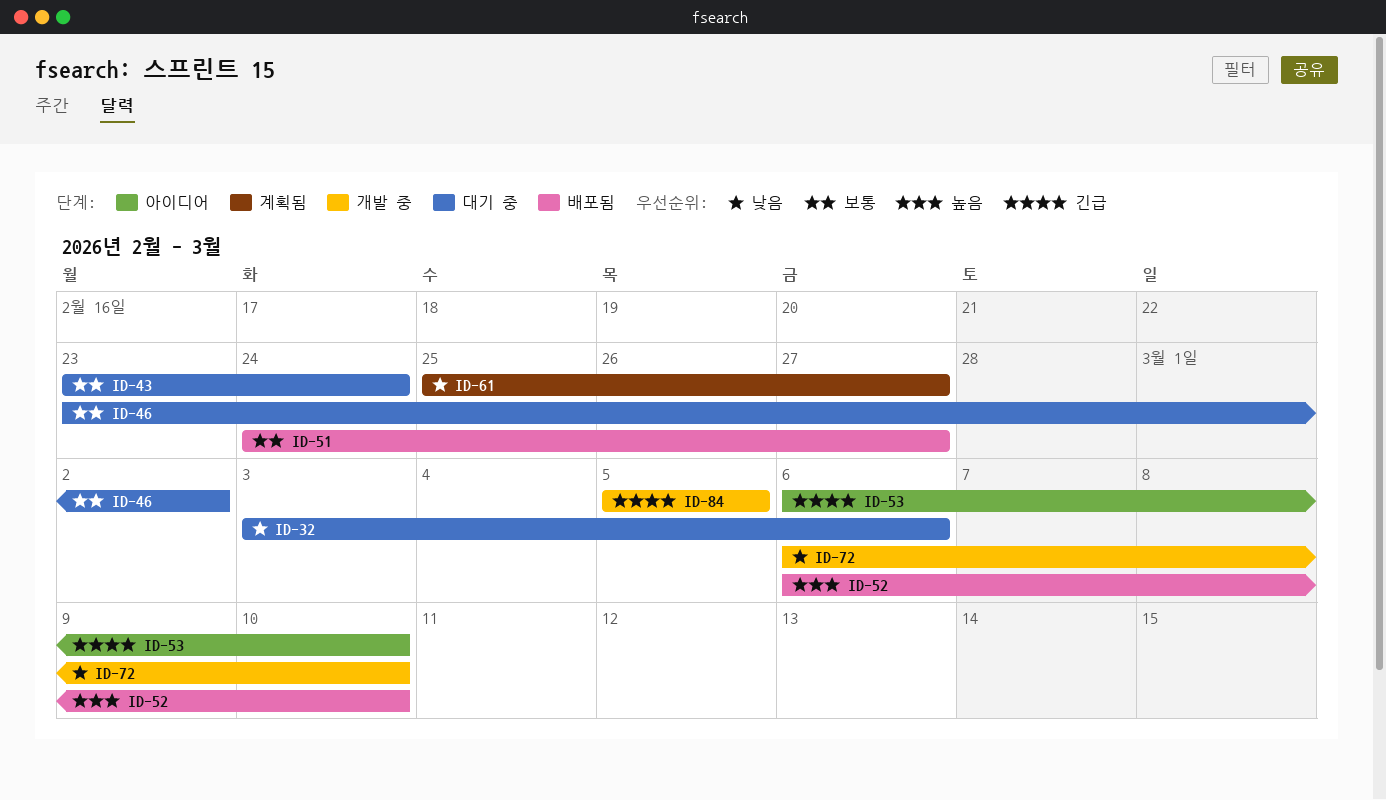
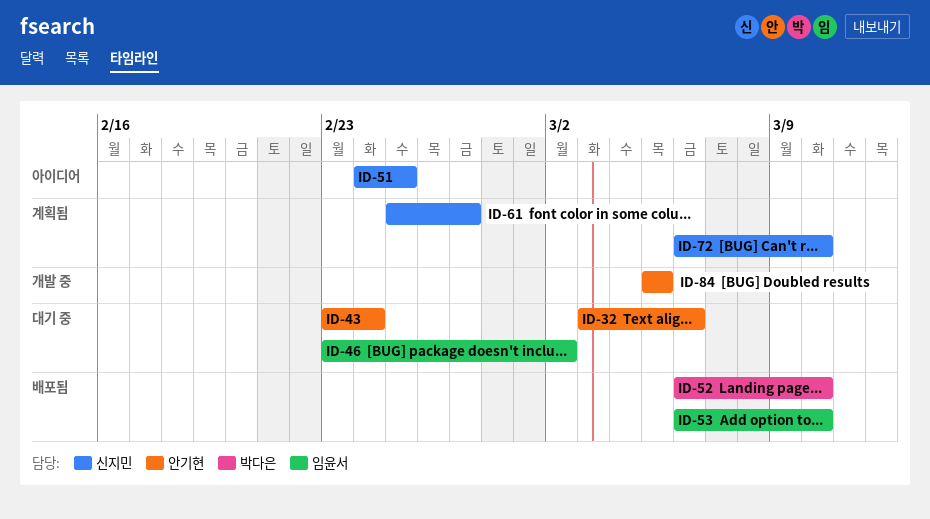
ID-51, status: 배포됨 -> 아이디어
ID-51, due: Feb 27 -> Feb 25
ID-53, status: 아이디어 -> 배포됨
ID-72, status: 개발 중 -> 계획됨

